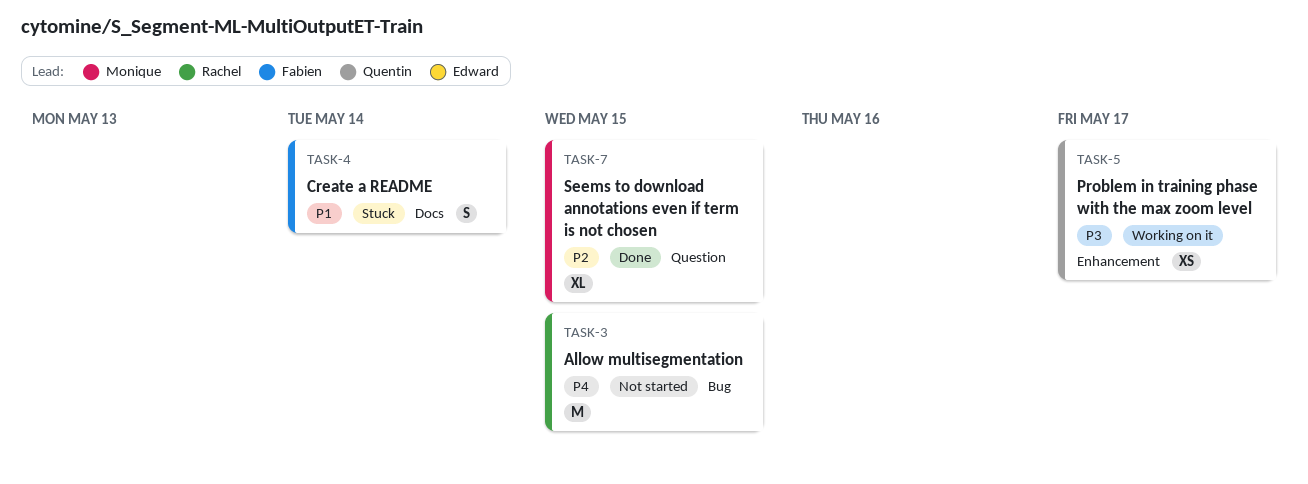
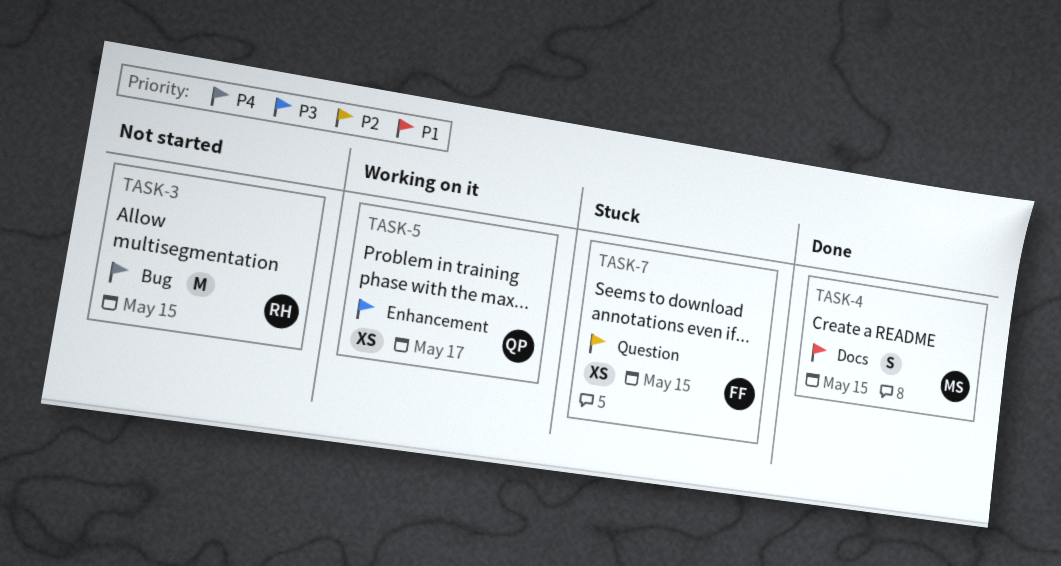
TASK-4, status: Stuck -> Done
TASK-4, owner: Fabien -> Monique
TASK-4, due: May 14 -> May 15
TASK-7, status: Done -> Stuck
TASK-7, owner: Monique -> Fabien
TASK-7, estimate: XL -> XS

